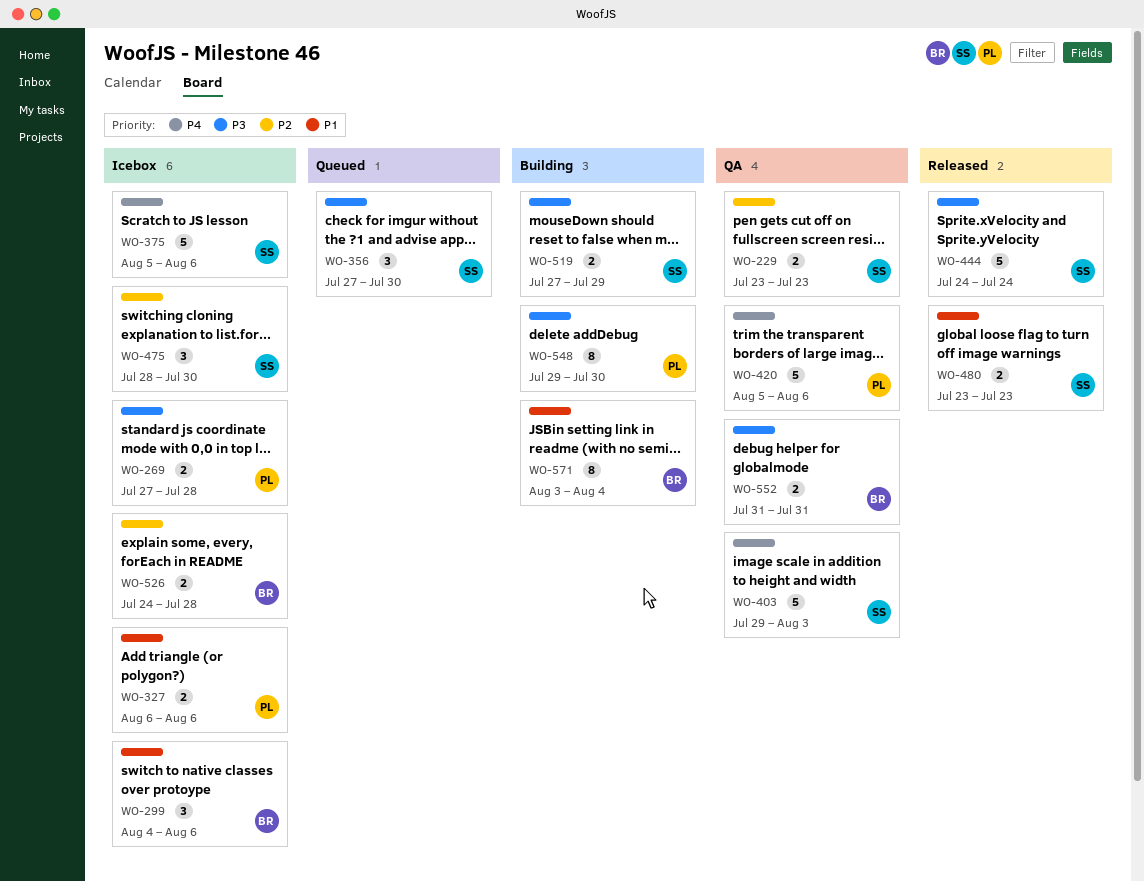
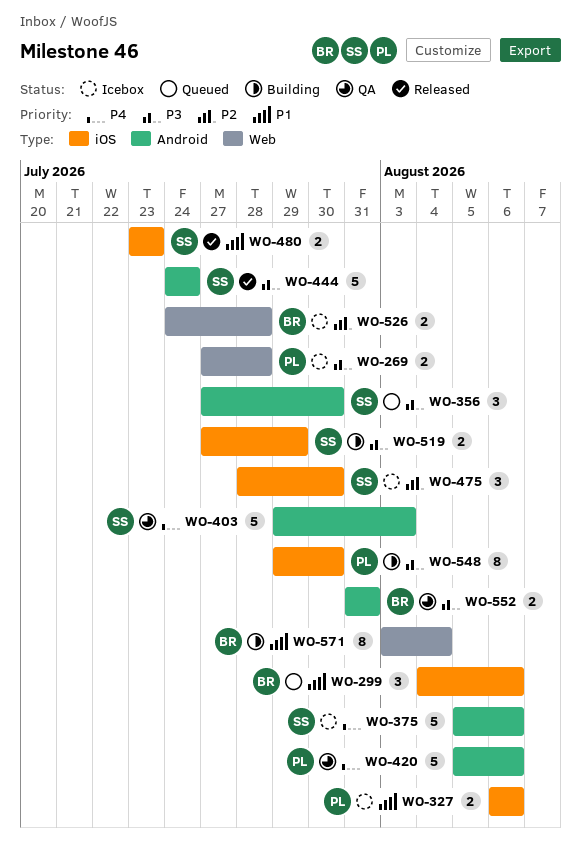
WO-229: present -> none
WO-299, status: Icebox -> Queued

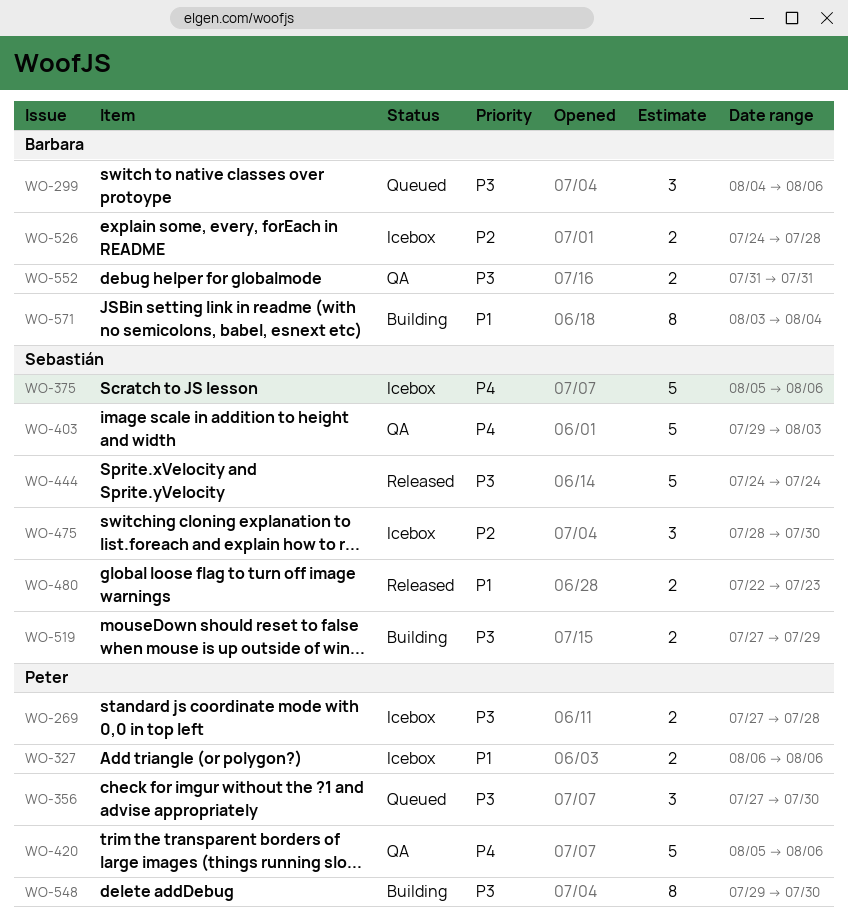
WO-299, priority: P1 -> P3
WO-356, owner: Sebastián -> Peter
WO-480, start: Jul 23 -> Jul 22

